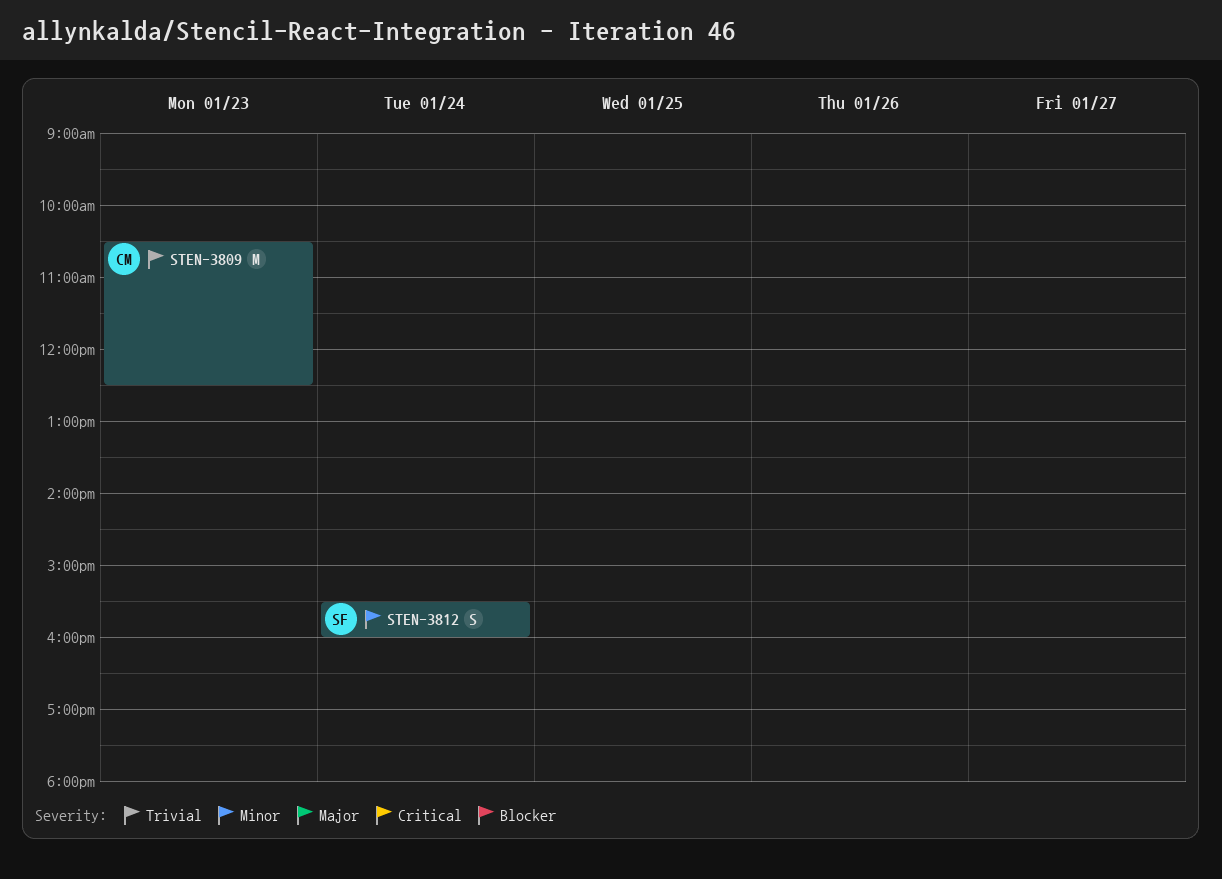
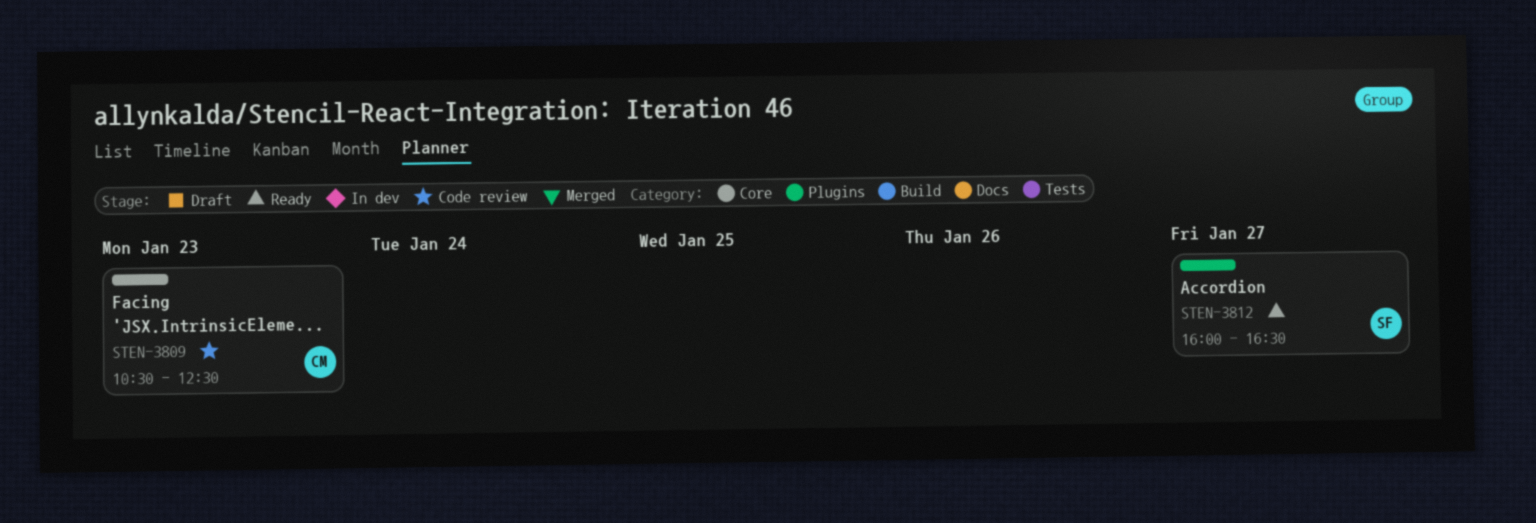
STEN-3812, day: Jan 24 -> Jan 27
STEN-3812, begins: 15:30 -> 16:00
STEN-3812, ends: 16:00 -> 16:30

